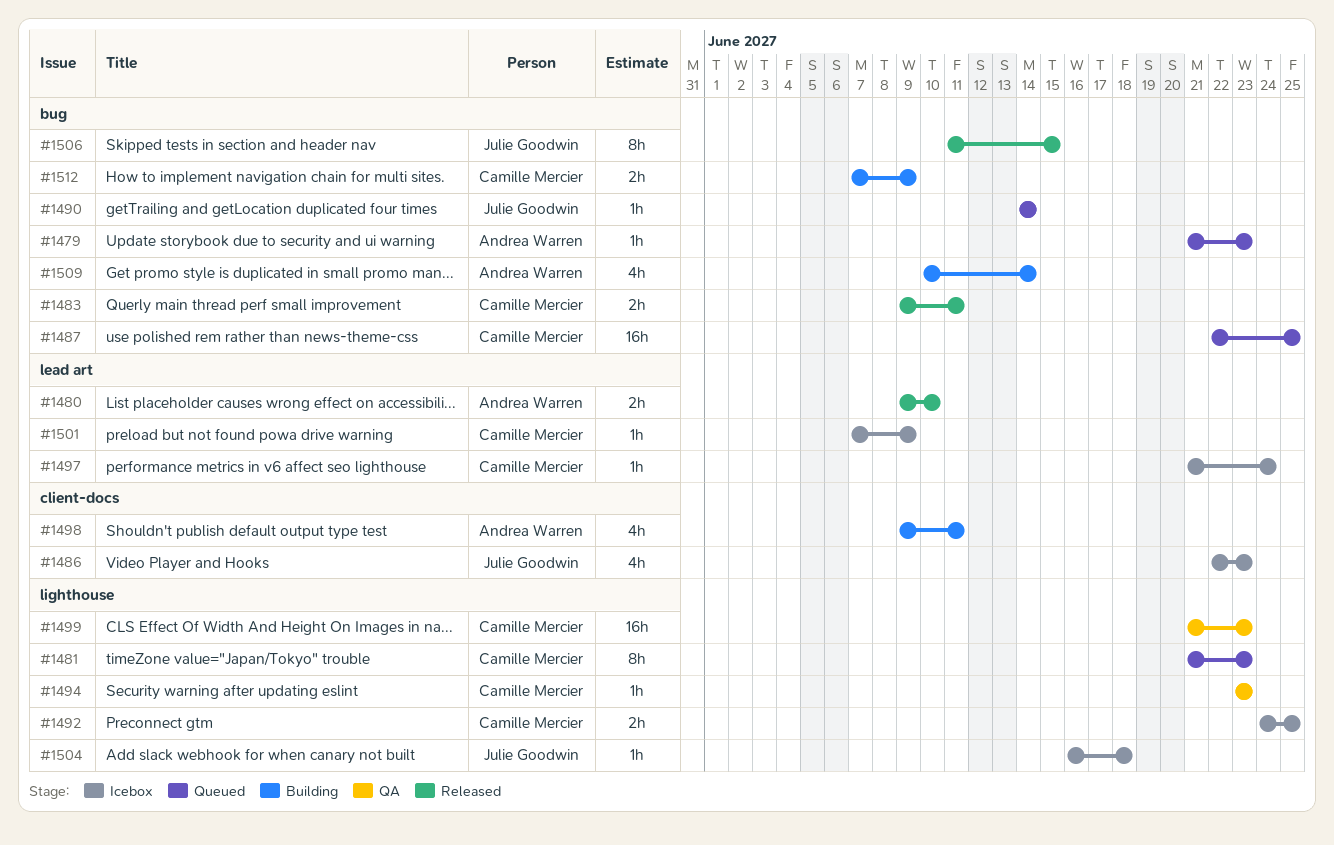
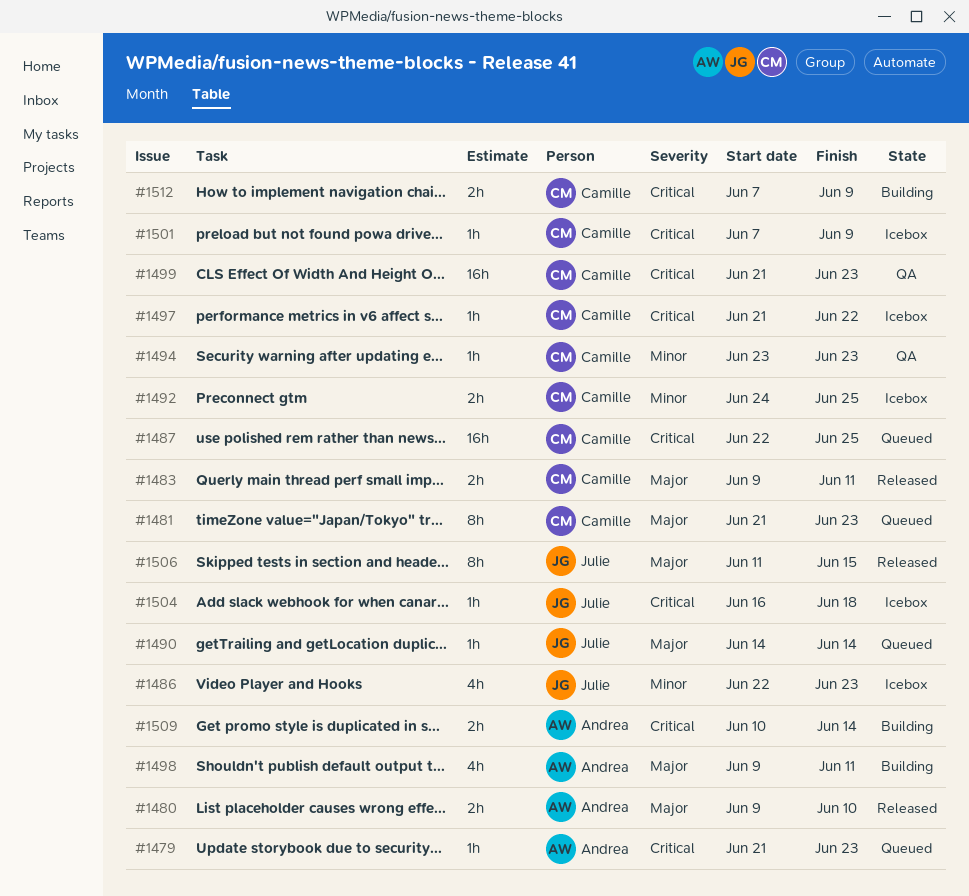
#1497, due: Jun 24 -> Jun 22
#1509, estimate: 4h -> 2h

